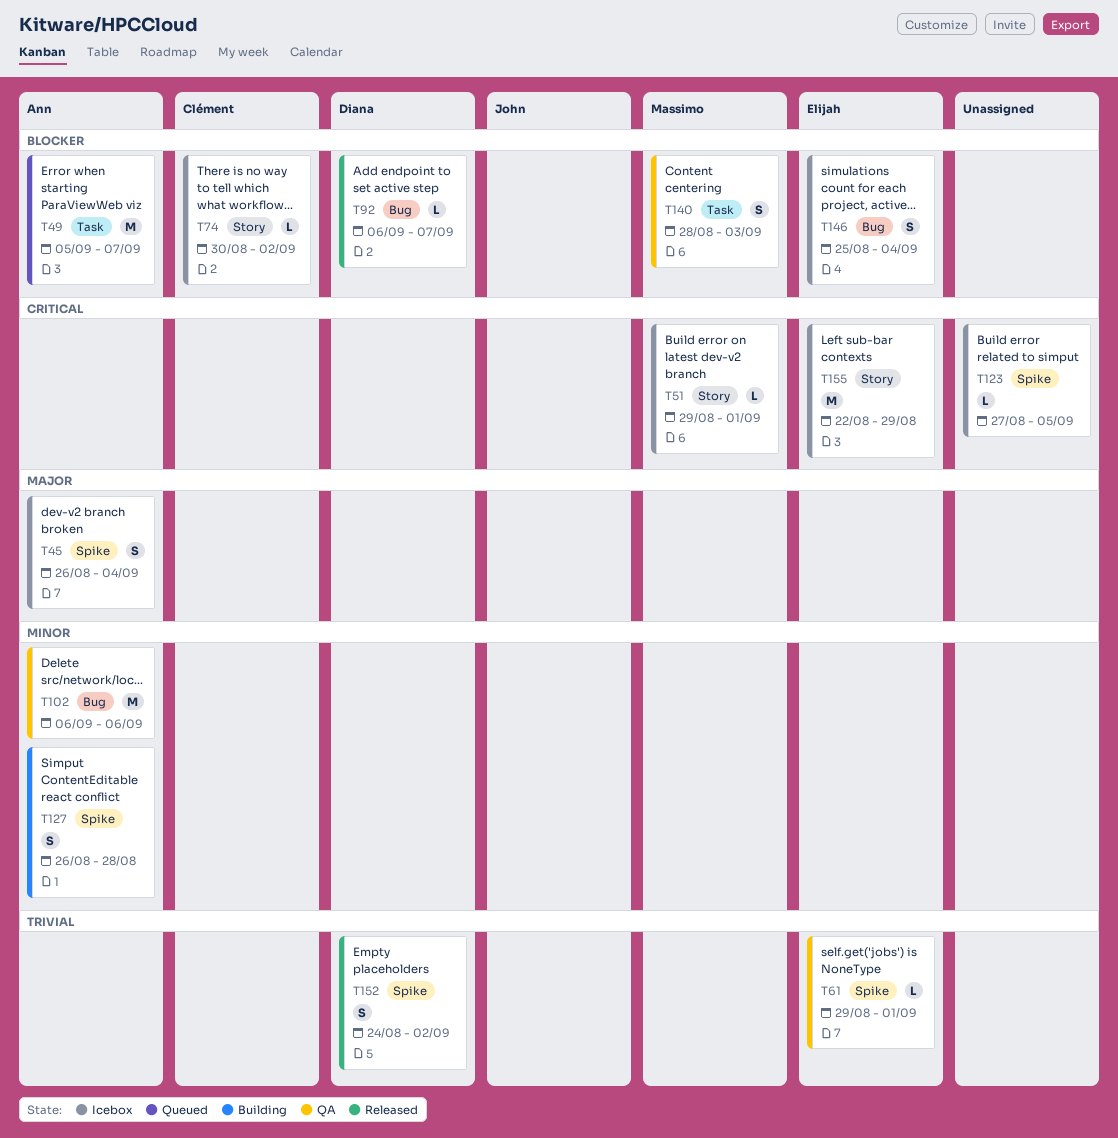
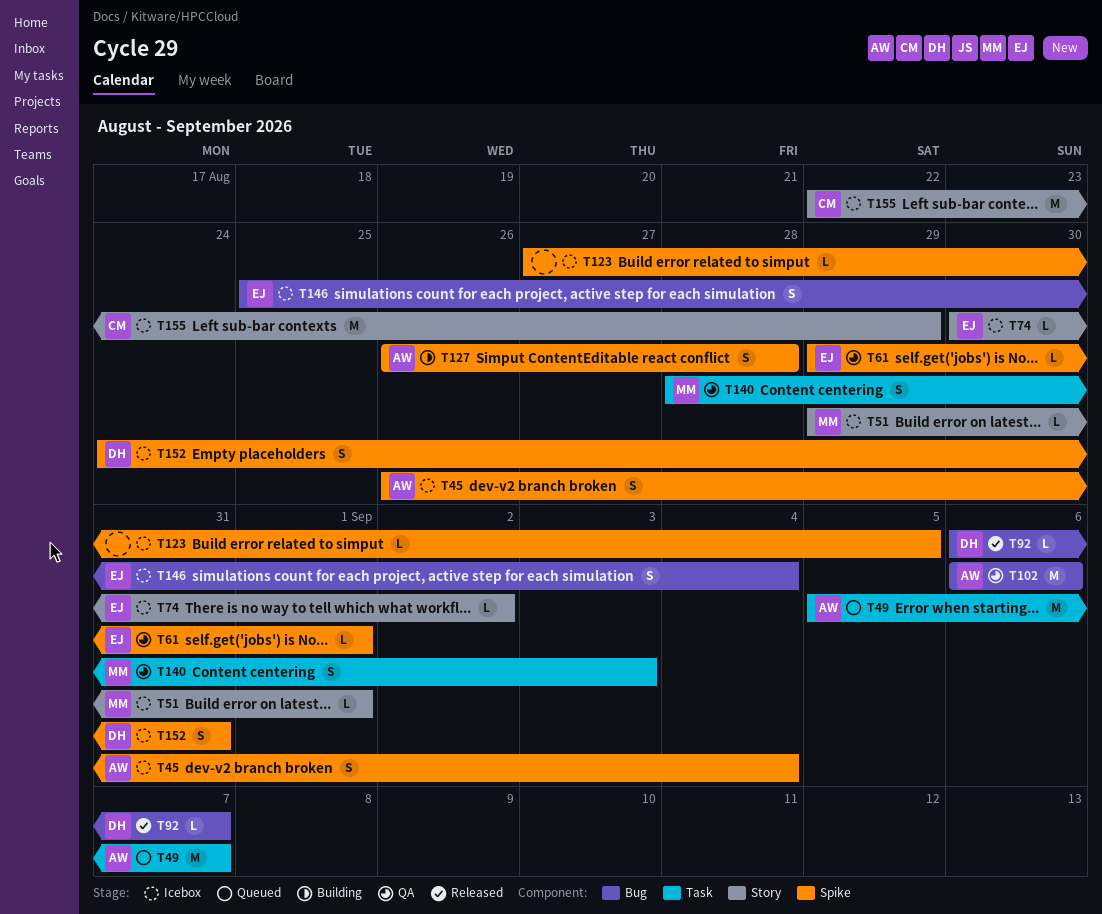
T74, owner: Clément -> Elijah
T152, status: Released -> Icebox
T152, due: Sep 2 -> Aug 31
T155, owner: Elijah -> Clément

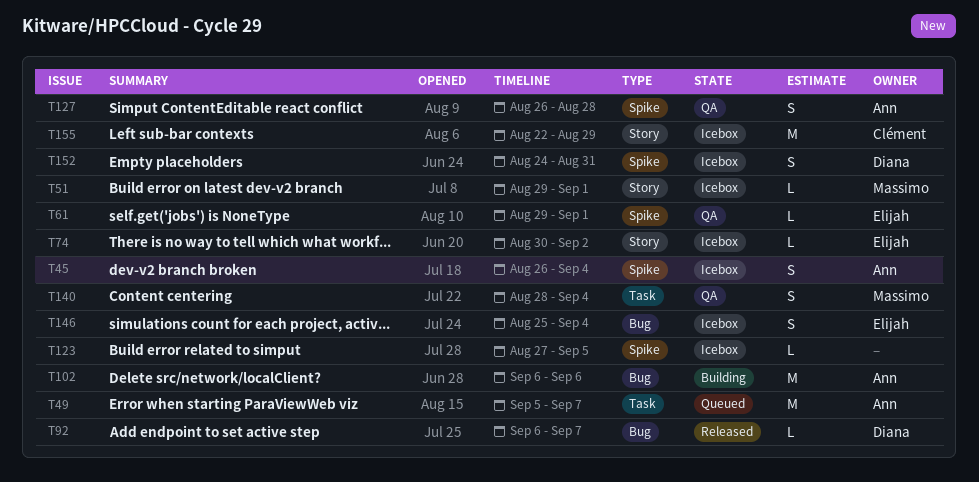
T102, status: QA -> Building
T127, status: Building -> QA
T140, due: Sep 3 -> Sep 4

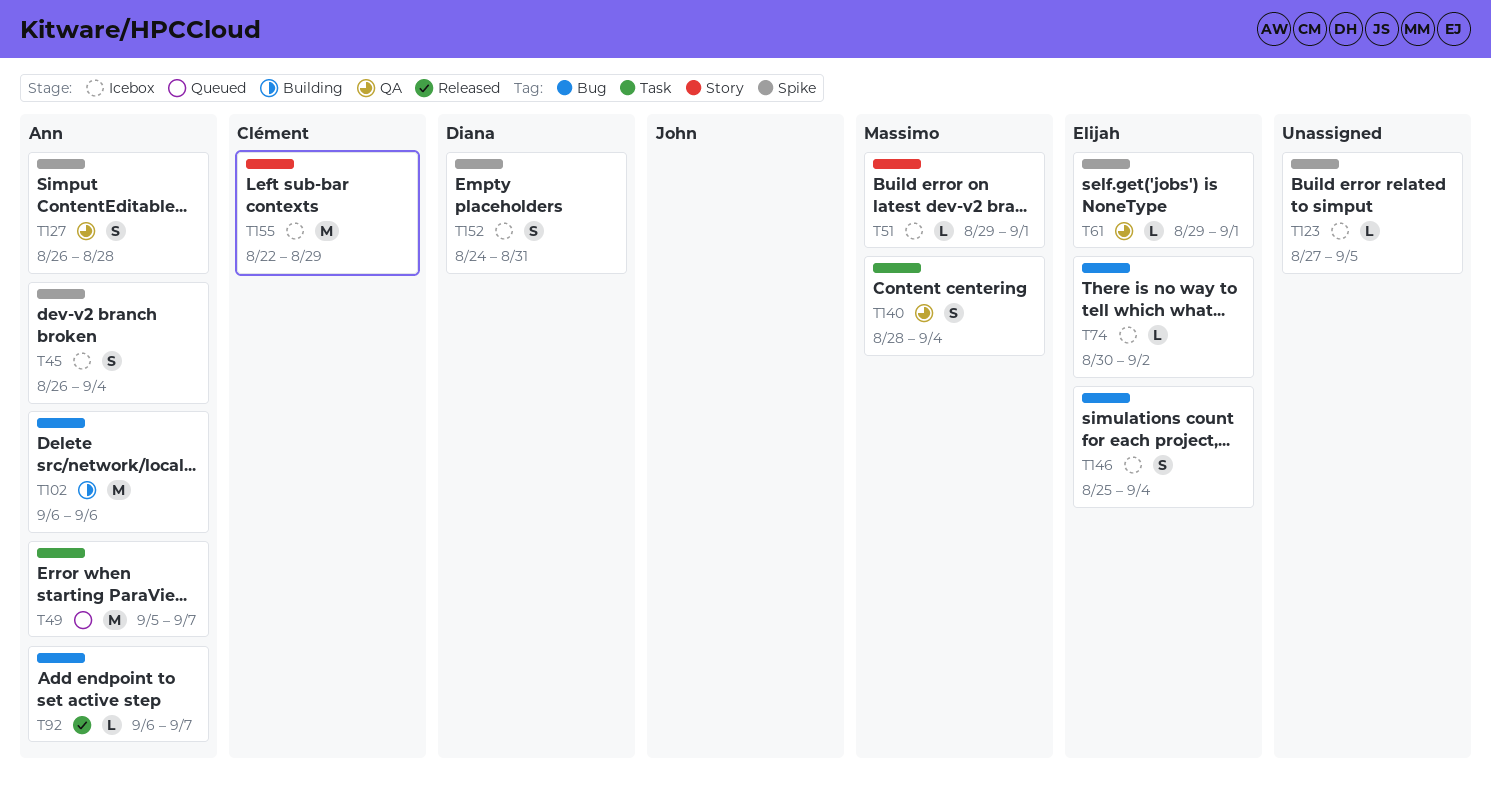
T74, label: Story -> Bug
T92, owner: Diana -> Ann

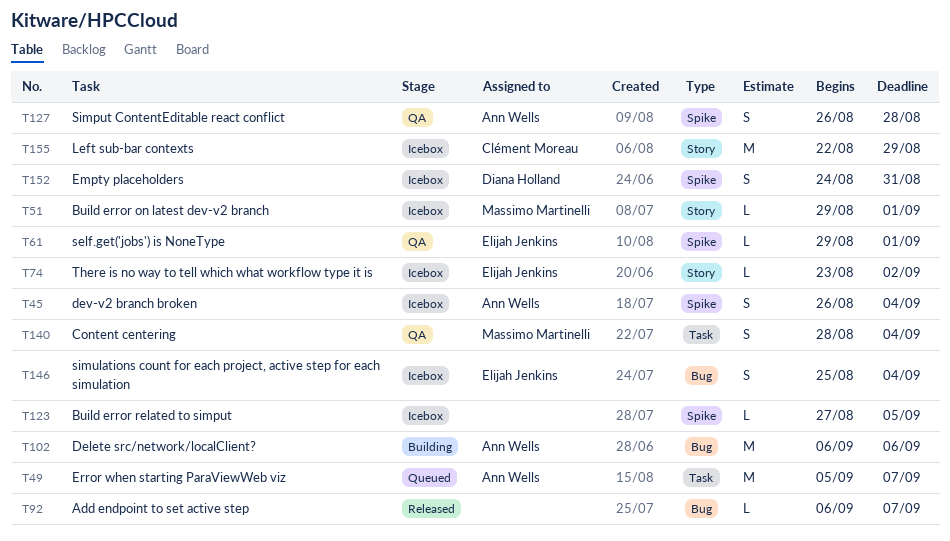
T74, label: Bug -> Story
T74, start: Aug 30 -> Aug 23
T92, owner: Ann Wells -> none

